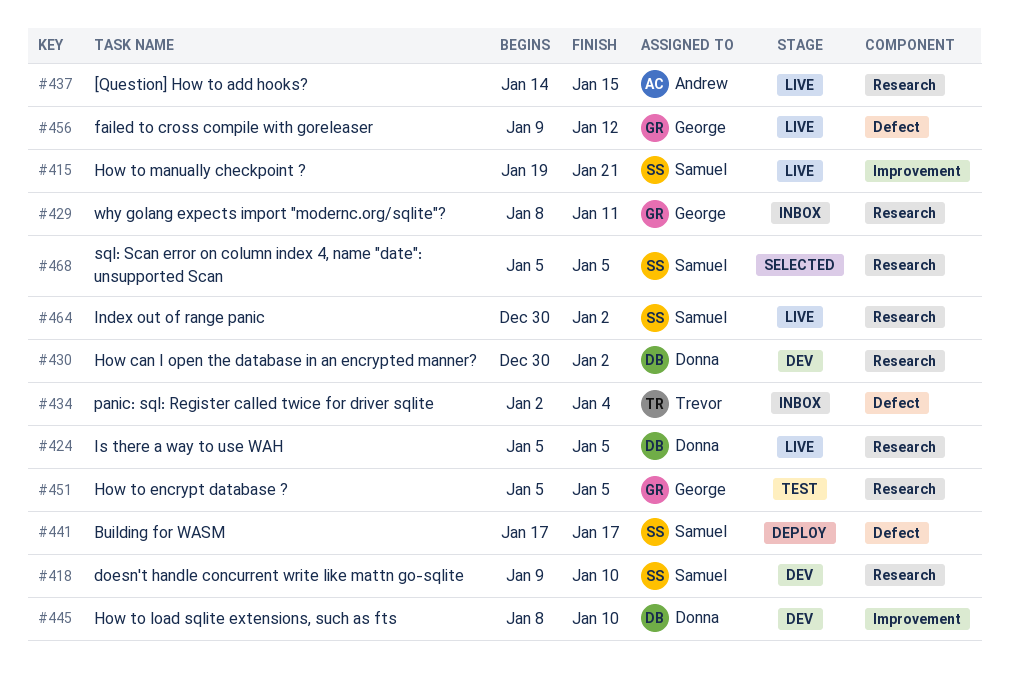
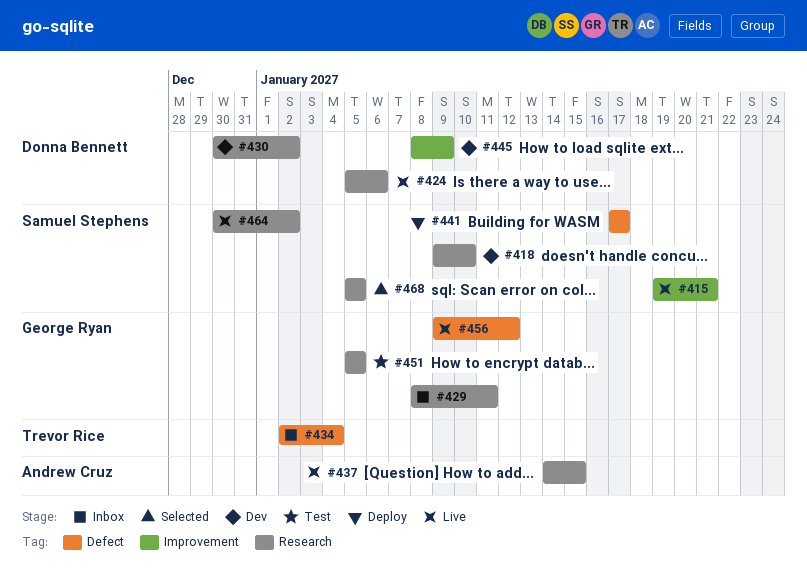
#424, due: Jan 5 -> Jan 6
#445, due: Jan 10 -> Jan 9

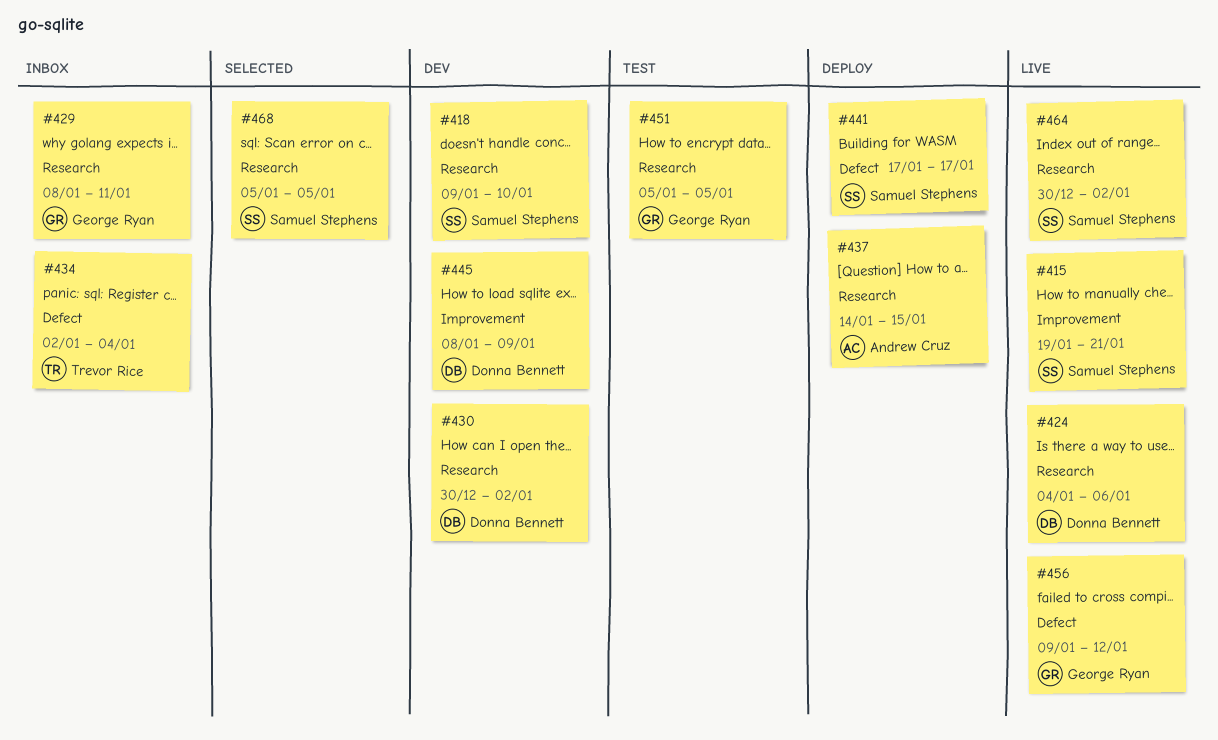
#424, start: Jan 5 -> Jan 4
#437, status: Live -> Deploy

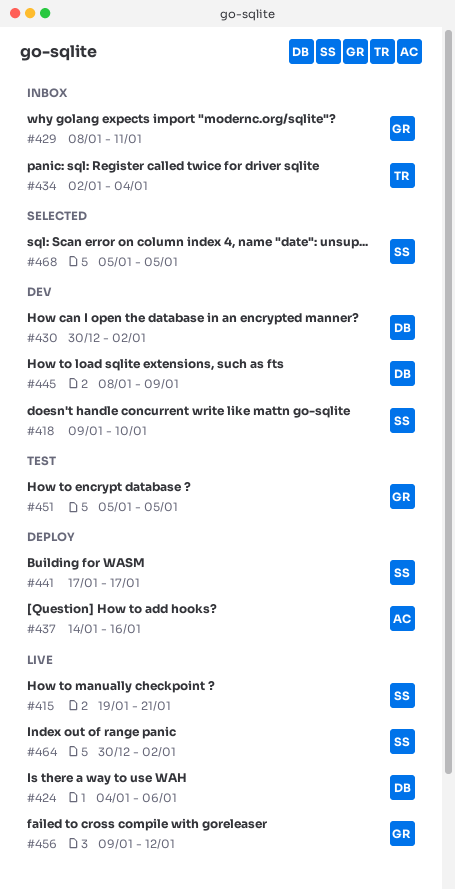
#437, due: Jan 15 -> Jan 16

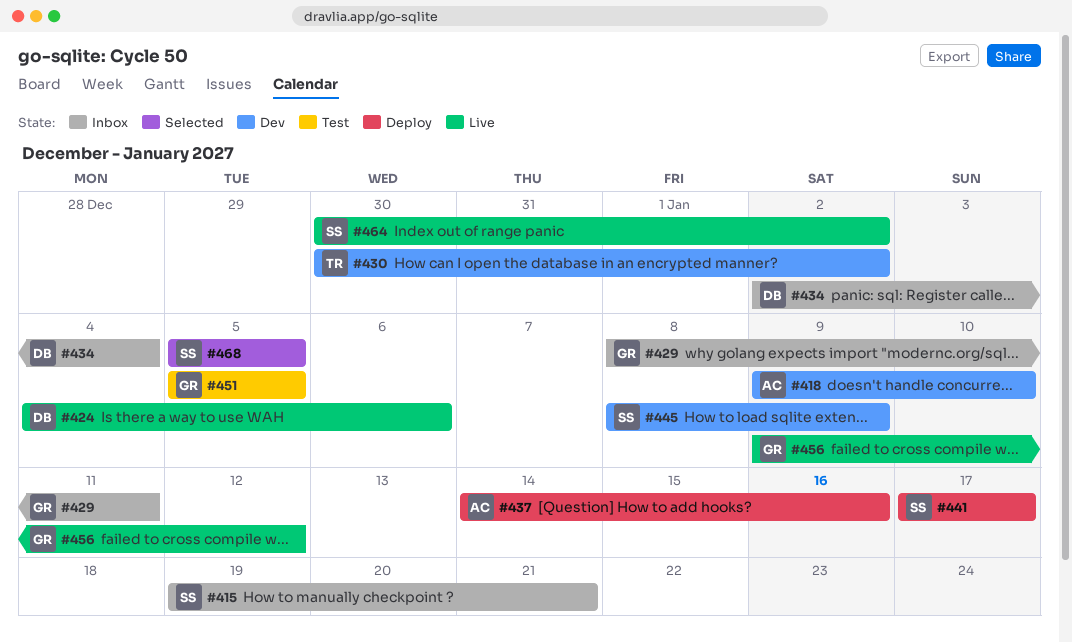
#415, status: Live -> Inbox
#418, owner: SS -> AC
#430, owner: DB -> TR
#434, owner: TR -> DB
#445, owner: DB -> SS

